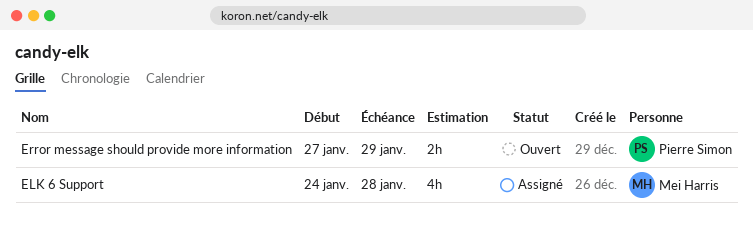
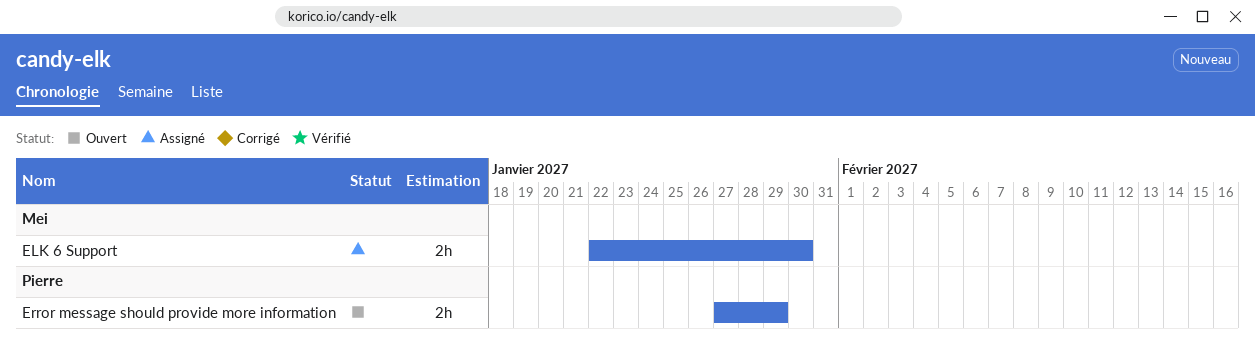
ELK 6 Support, estimate: 4h -> 2h
ELK 6 Support, start: Jan 24 -> Jan 22
ELK 6 Support, due: Jan 28 -> Jan 30

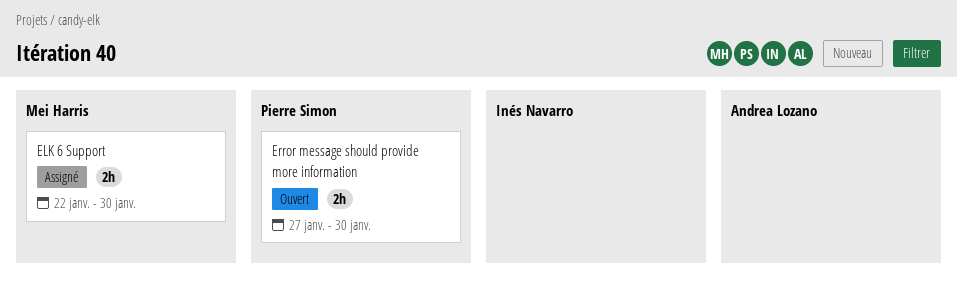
Error message should provide more information, due: Jan 29 -> Jan 30

